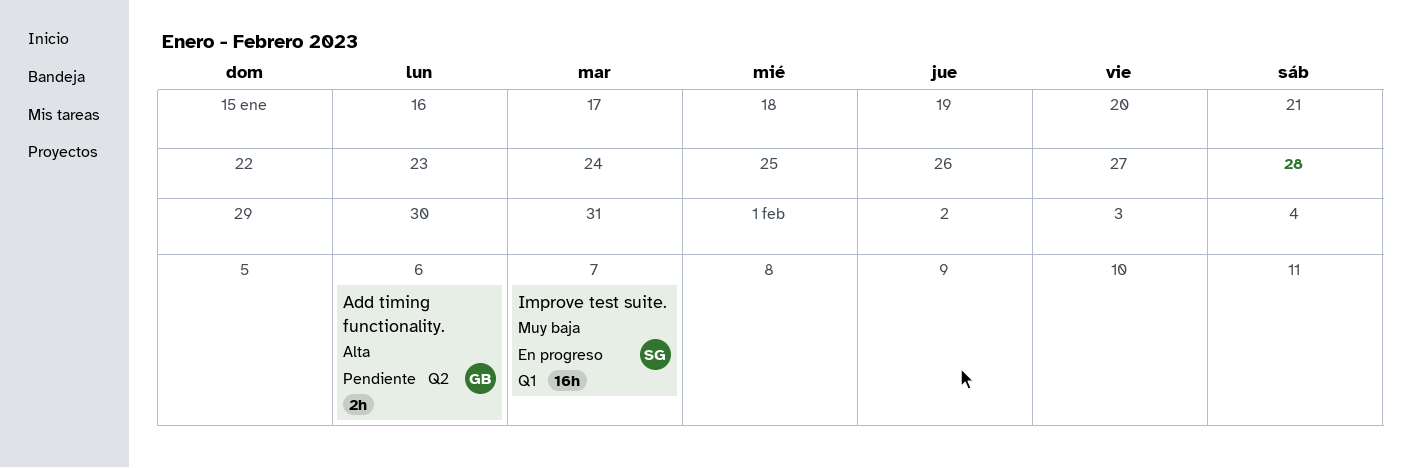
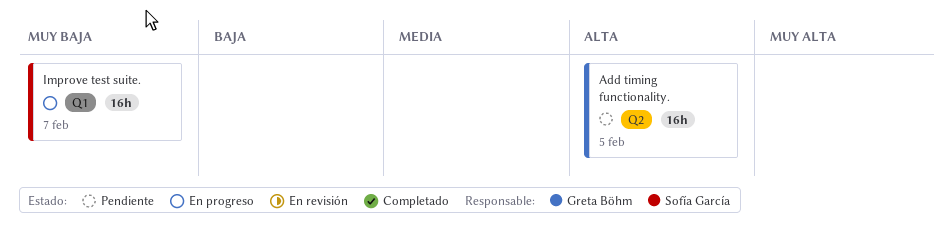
Add timing functionality., estimate: 2h -> 16h
Add timing functionality., due: Feb 6 -> Feb 5

